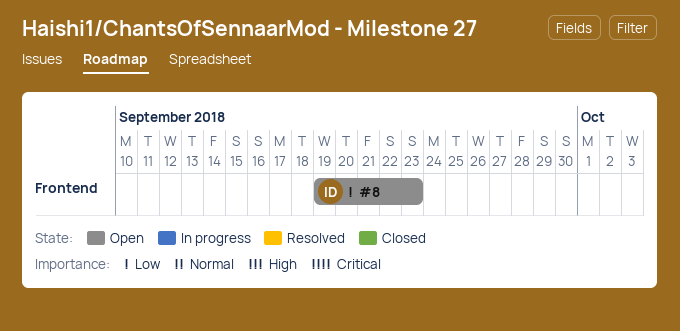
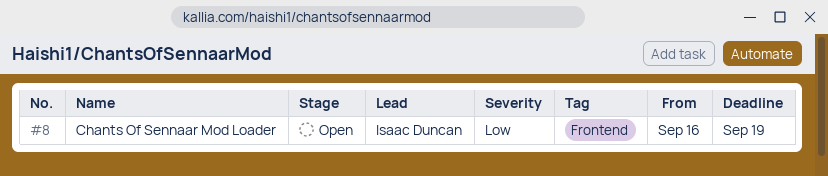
#8, start: Sep 19 -> Sep 16
#8, due: Sep 23 -> Sep 19

